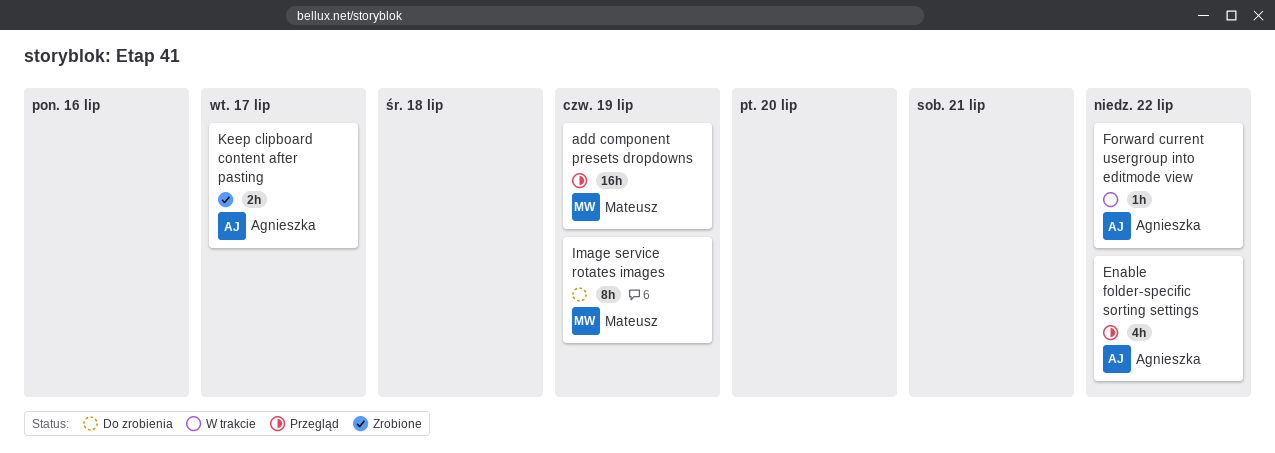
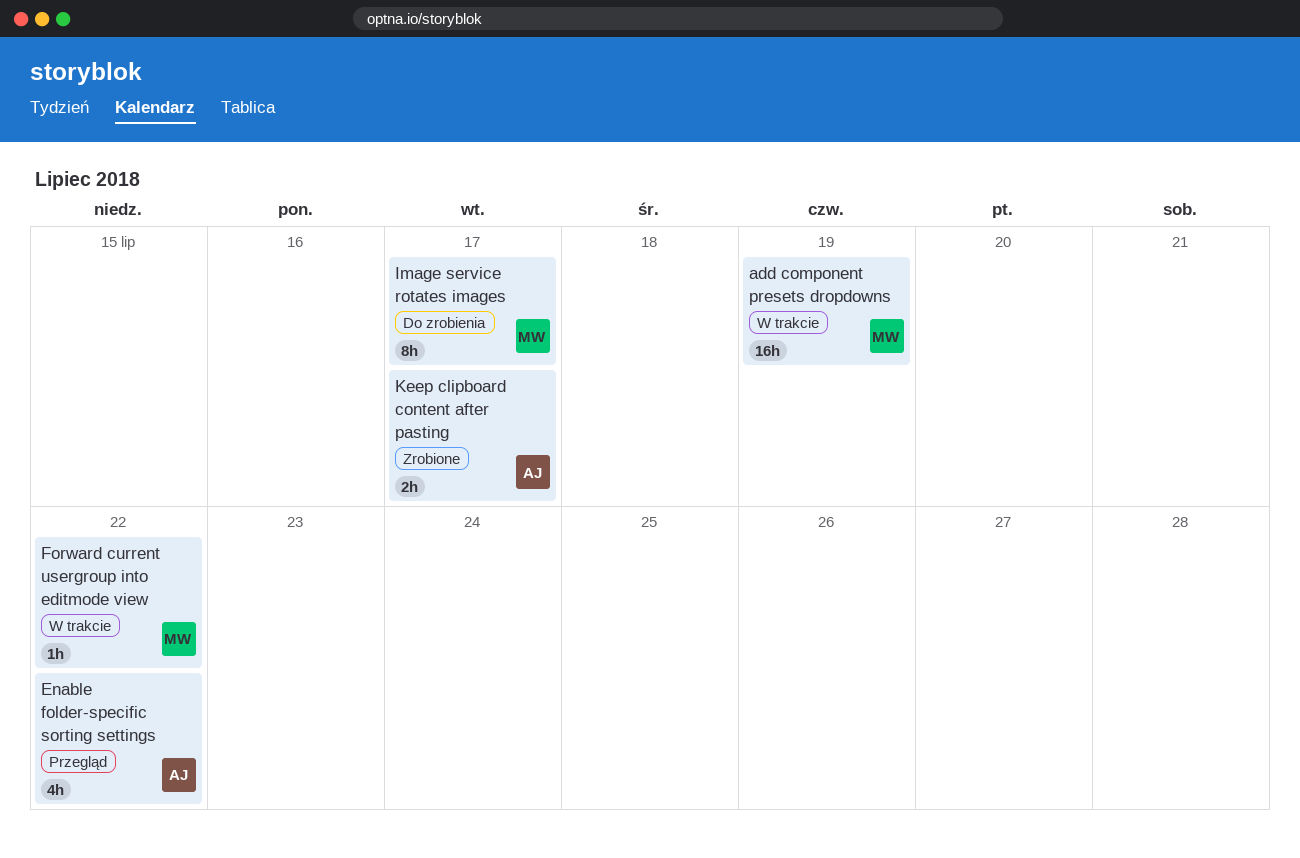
add component presets dropdowns, status: Przegląd -> W trakcie
Forward current usergroup into editmode view, owner: Agnieszka -> Mateusz
Image service rotates images, due: Jul 19 -> Jul 17

